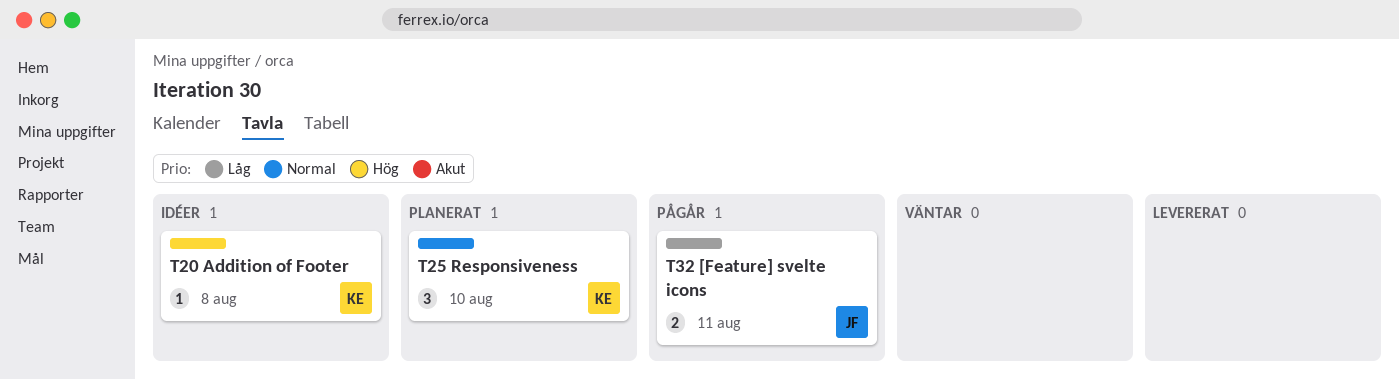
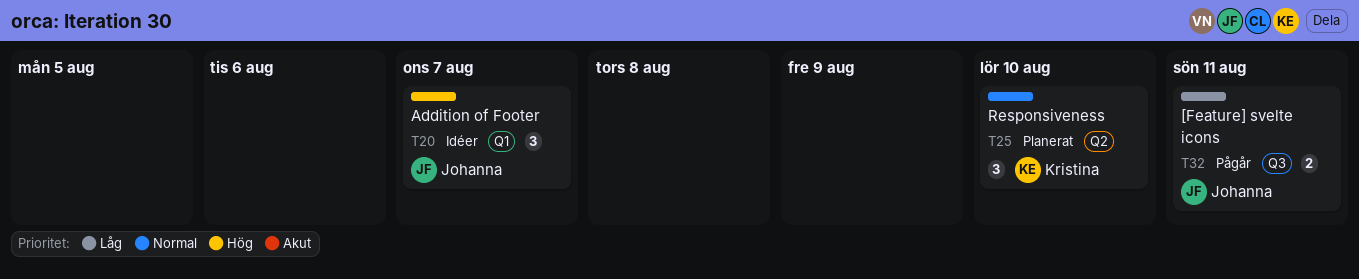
T20, owner: Kristina -> Johanna
T20, estimate: 1 -> 3
T20, due: Aug 8 -> Aug 7

